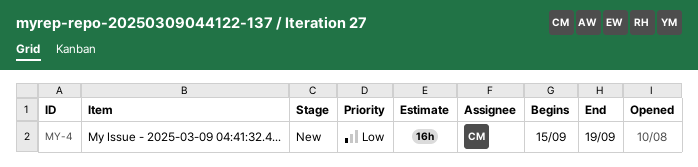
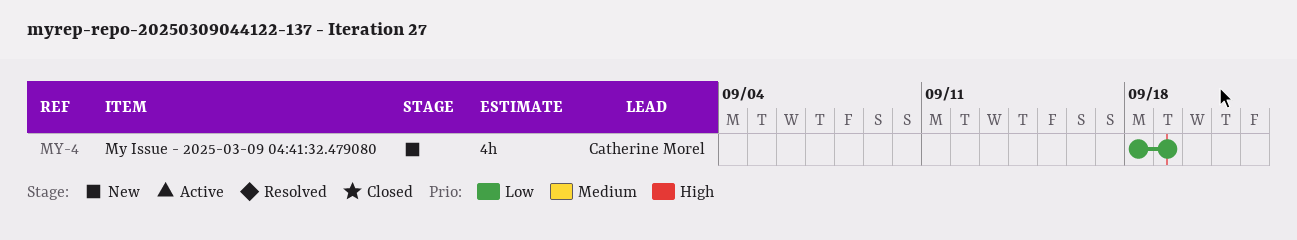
MY-4, estimate: 16h -> 4h
MY-4, start: Sep 15 -> Sep 18

